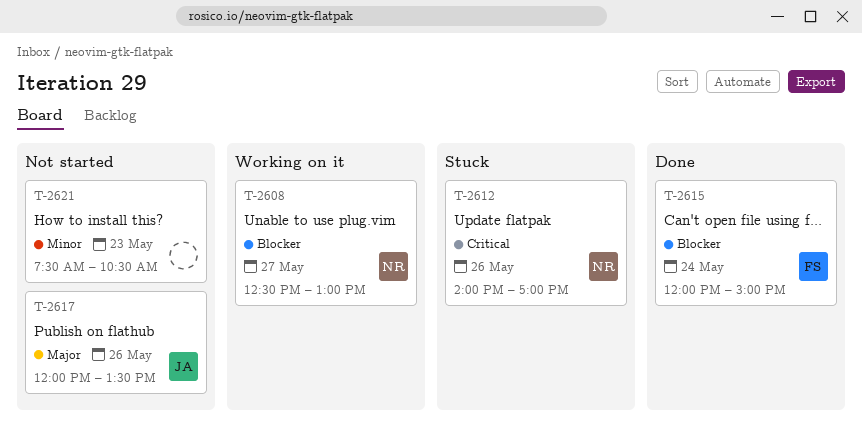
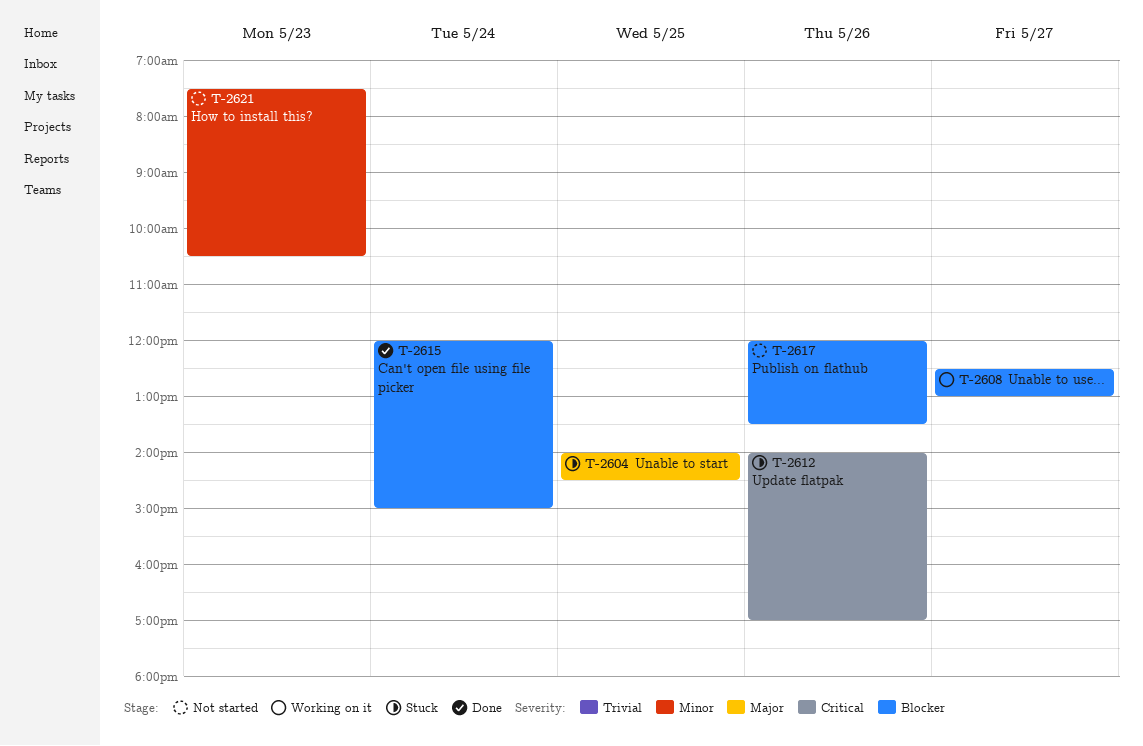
T-2604: none -> present
T-2617, priority: Major -> Blocker

